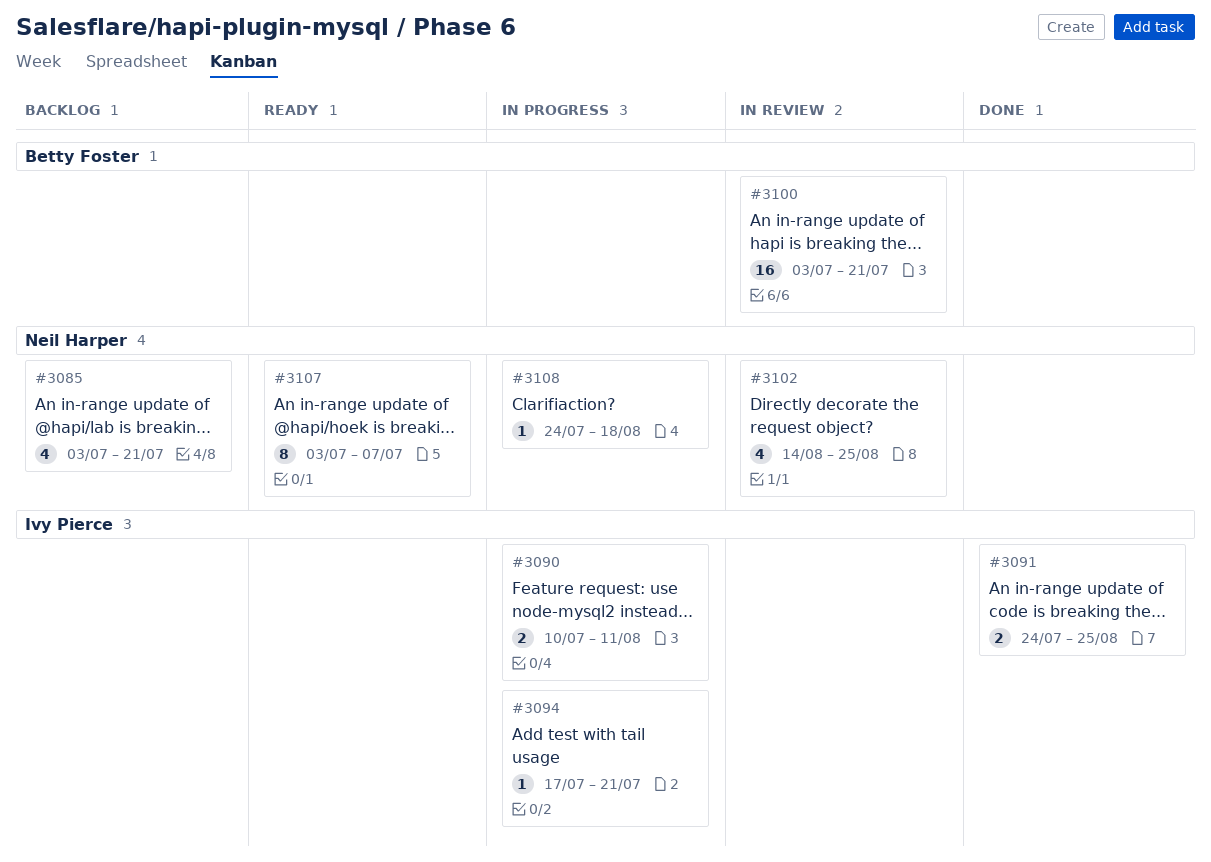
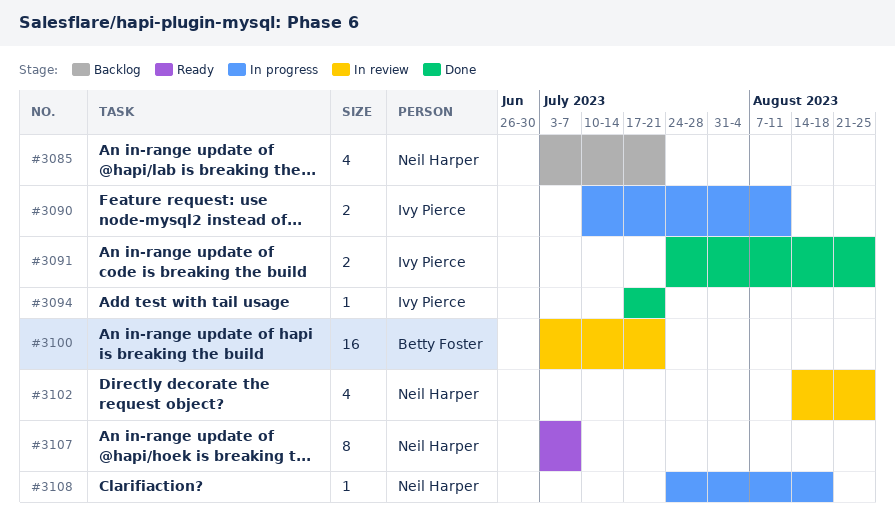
#3094, status: In progress -> Done

